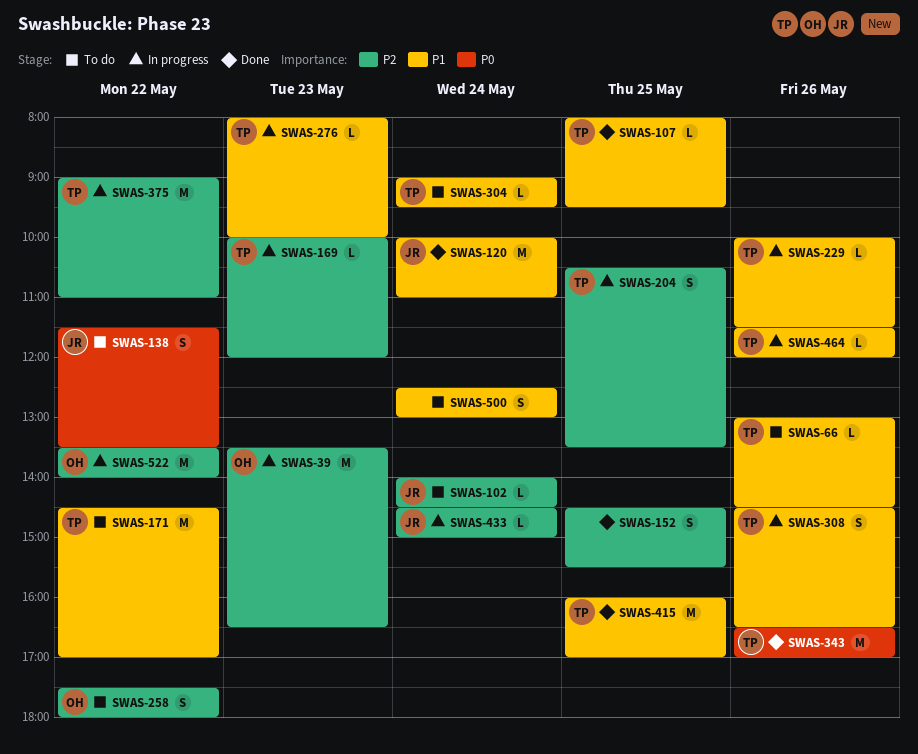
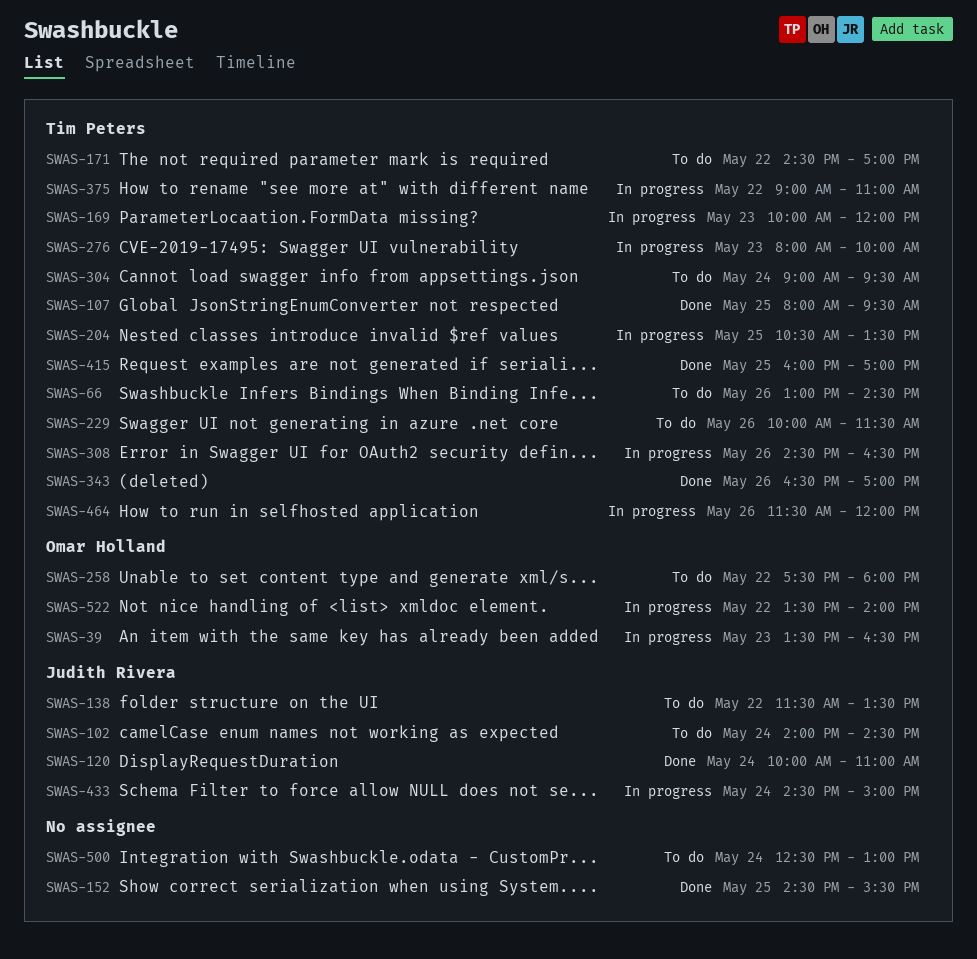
SWAS-229, status: In progress -> To do

